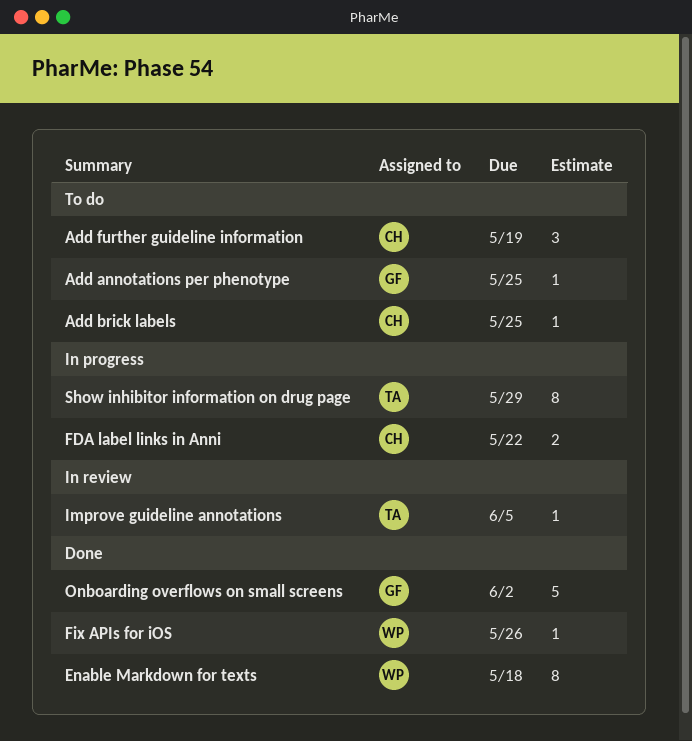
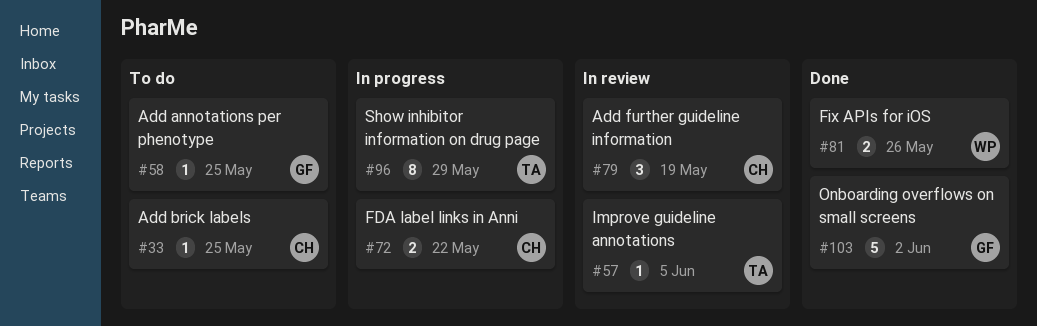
Add further guideline information, status: To do -> In review
Enable Markdown for texts: present -> none
Fix APIs for iOS, estimate: 1 -> 2

